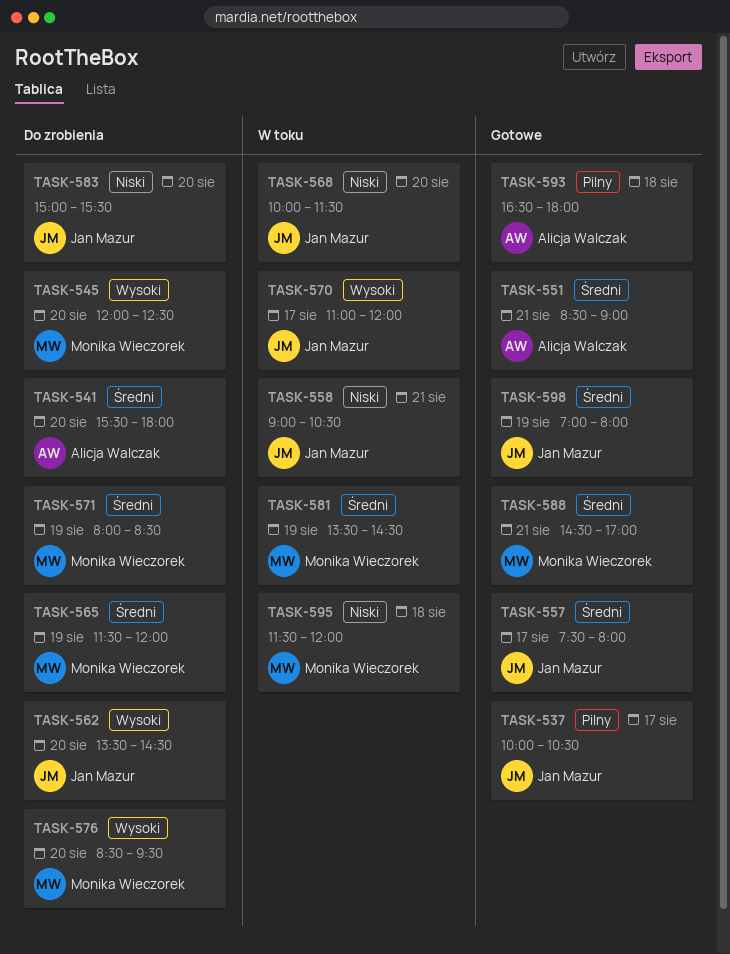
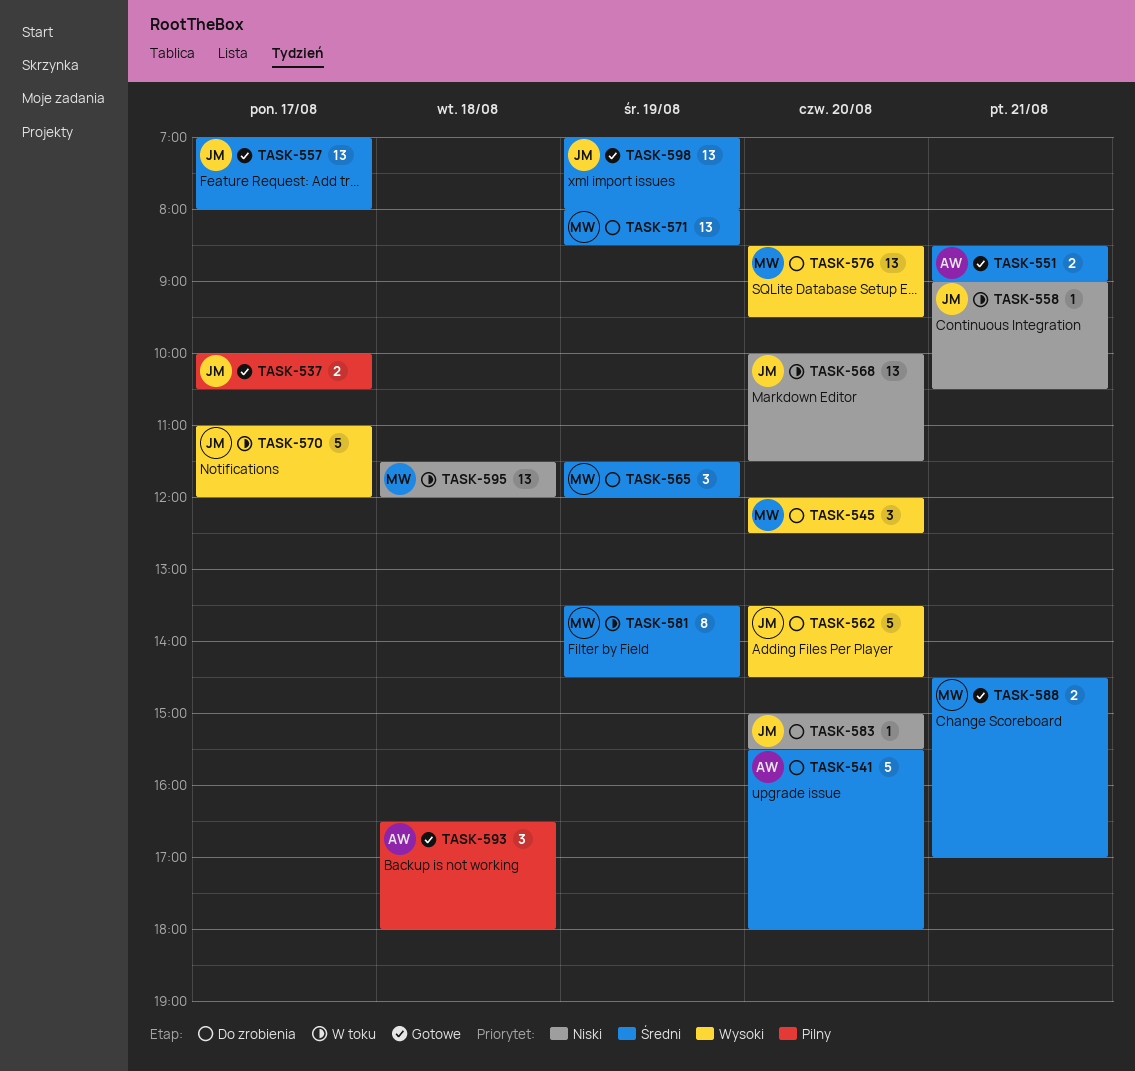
TASK-557, begins: 07:30 -> 07:00

